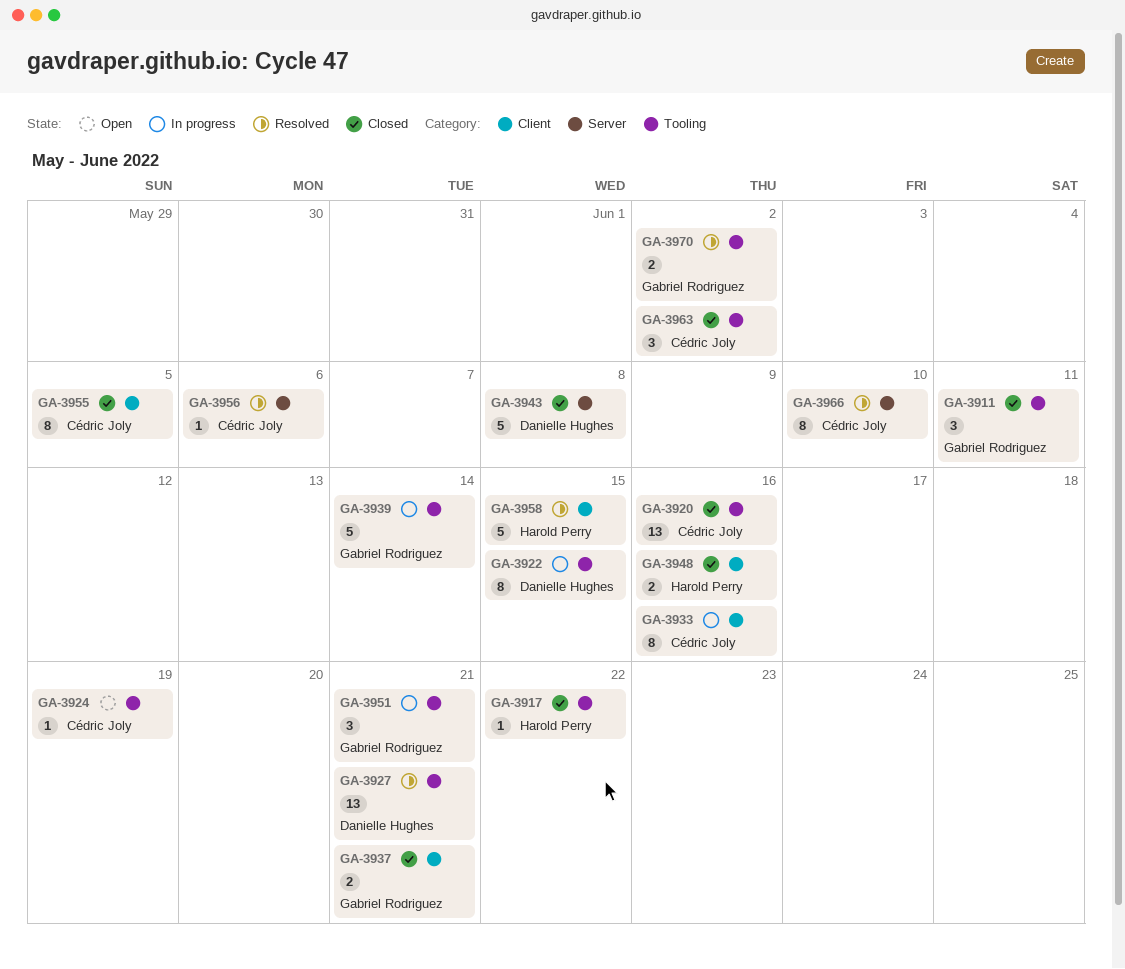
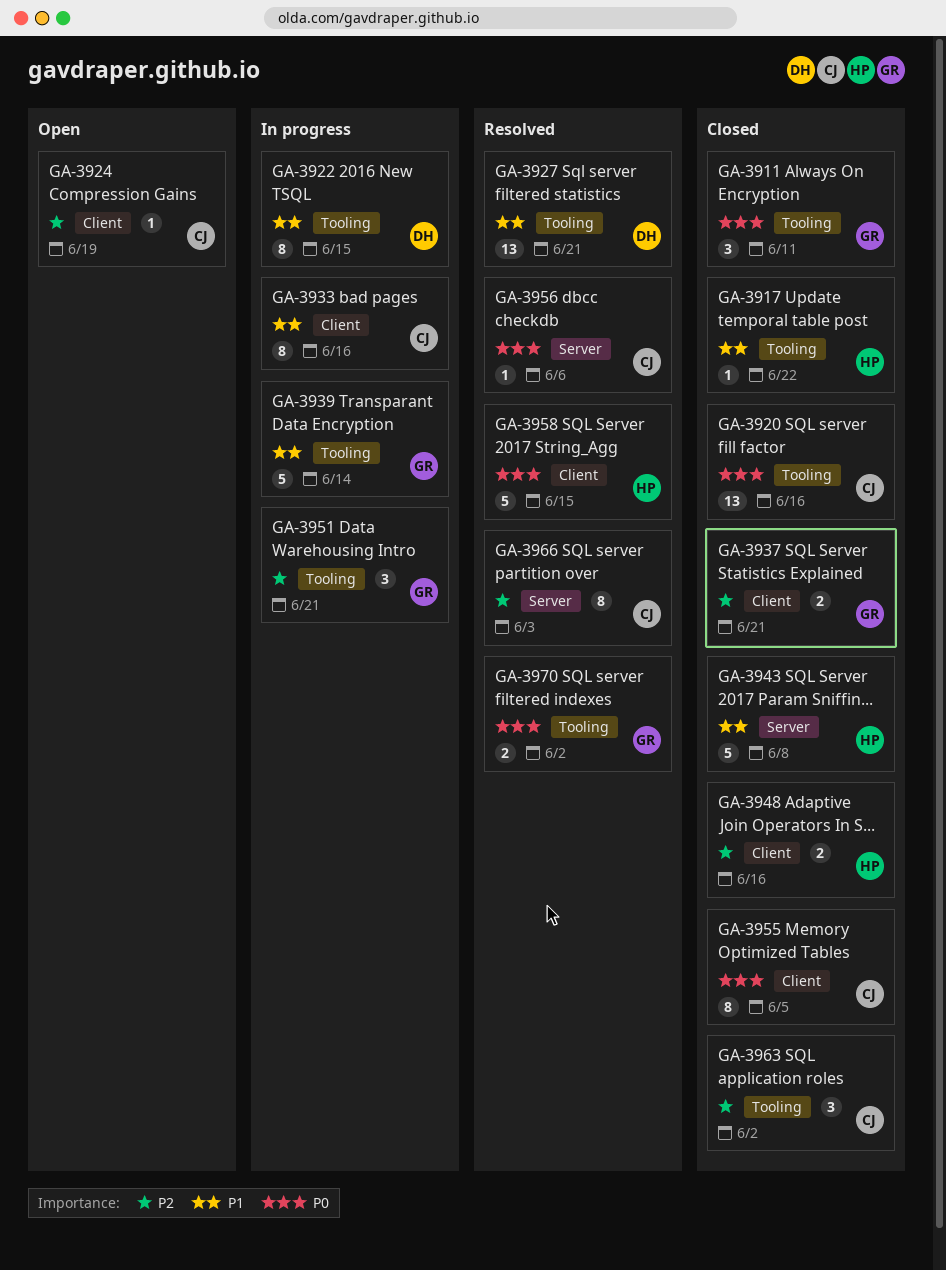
GA-3924, label: Tooling -> Client
GA-3943, owner: Danielle Hughes -> Harold Perry
GA-3966, due: Jun 10 -> Jun 3

